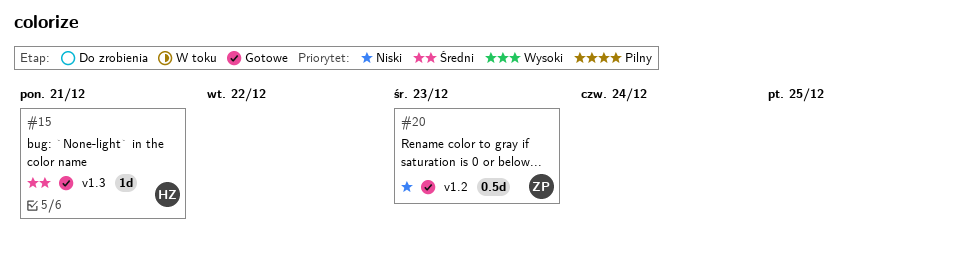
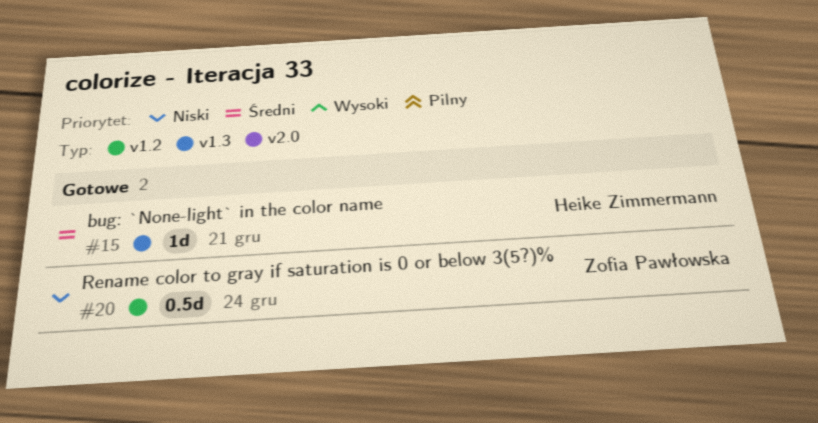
#20, due: Dec 23 -> Dec 24

